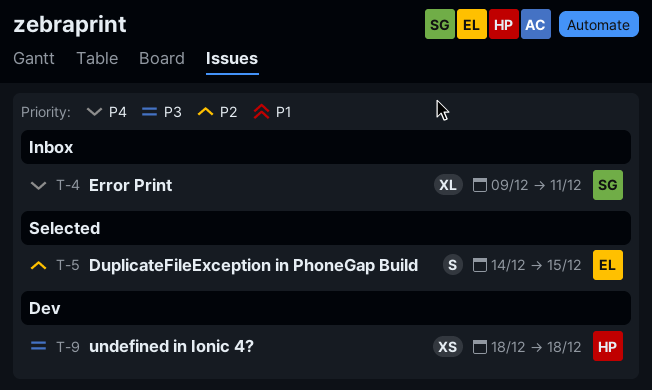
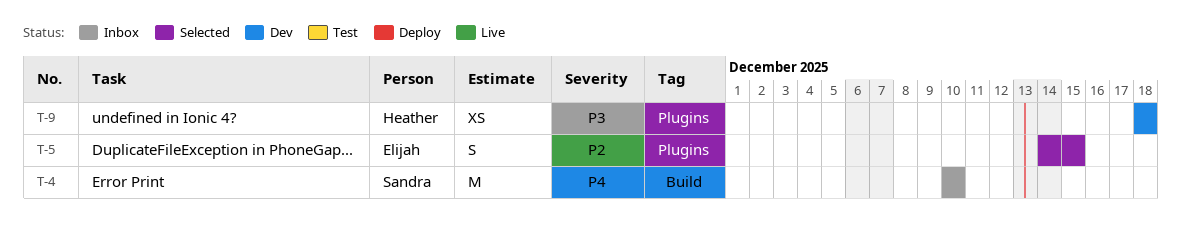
T-4, estimate: XL -> M
T-4, start: Dec 9 -> Dec 10
T-4, due: Dec 11 -> Dec 10

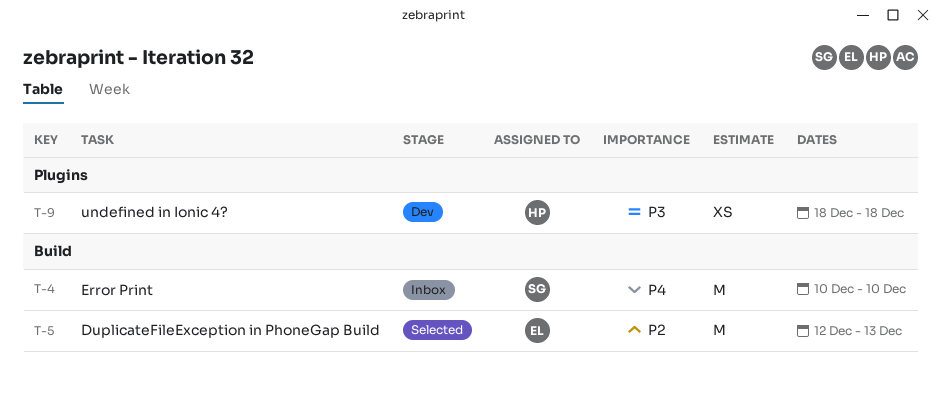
T-5, label: Plugins -> Build
T-5, estimate: S -> M
T-5, start: Dec 14 -> Dec 12
T-5, due: Dec 15 -> Dec 13

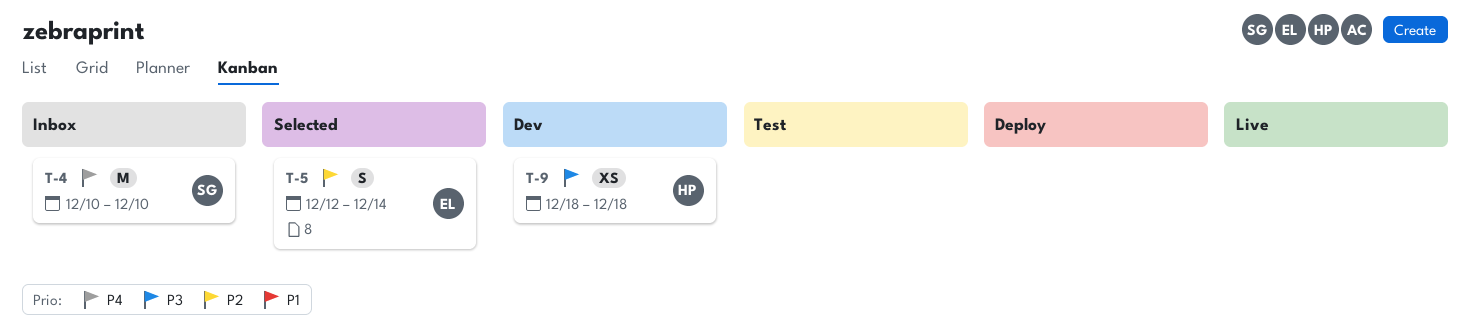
T-5, estimate: M -> S
T-5, due: Dec 13 -> Dec 14

